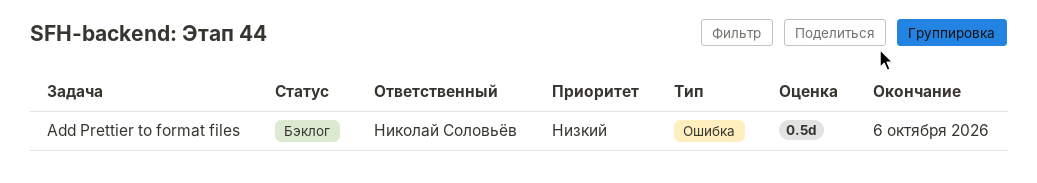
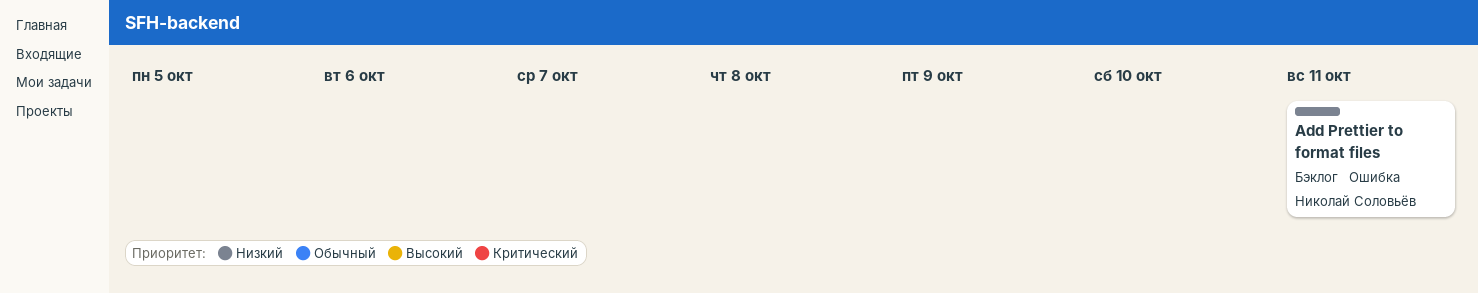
Add Prettier to format files, due: Oct 6 -> Oct 11

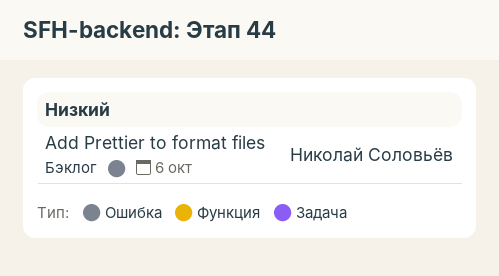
Add Prettier to format files, due: Oct 11 -> Oct 6

